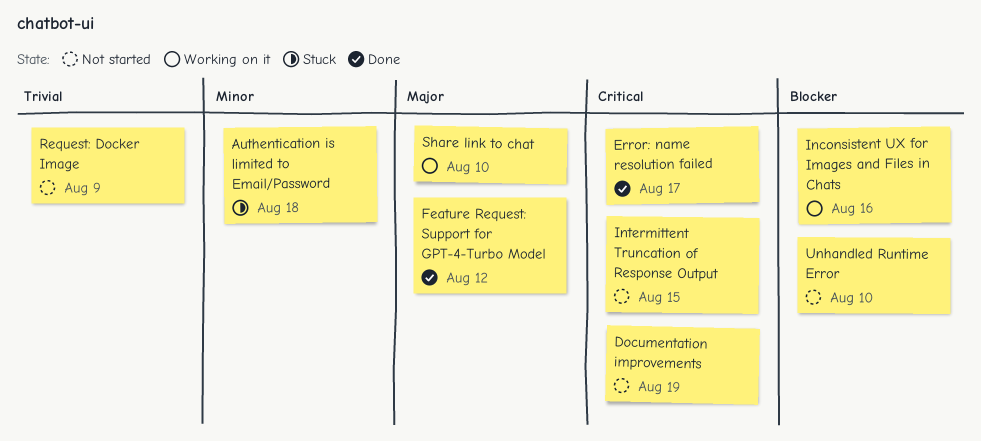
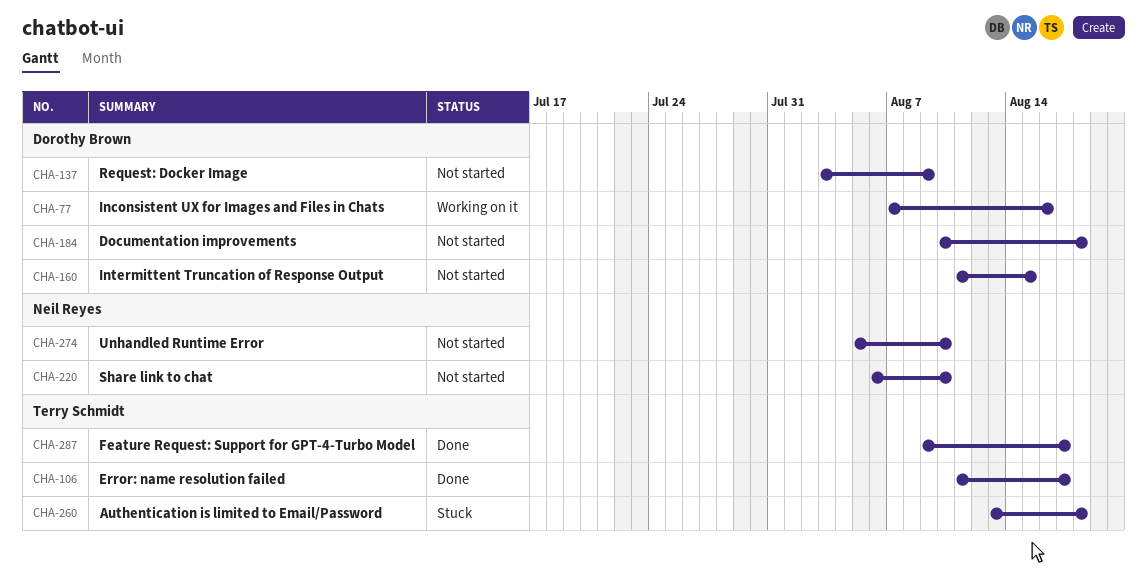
Documentation improvements, due: Aug 19 -> Aug 18
Feature Request: Support for GPT-4-Turbo Model, due: Aug 12 -> Aug 17
Share link to chat, status: Working on it -> Not started

